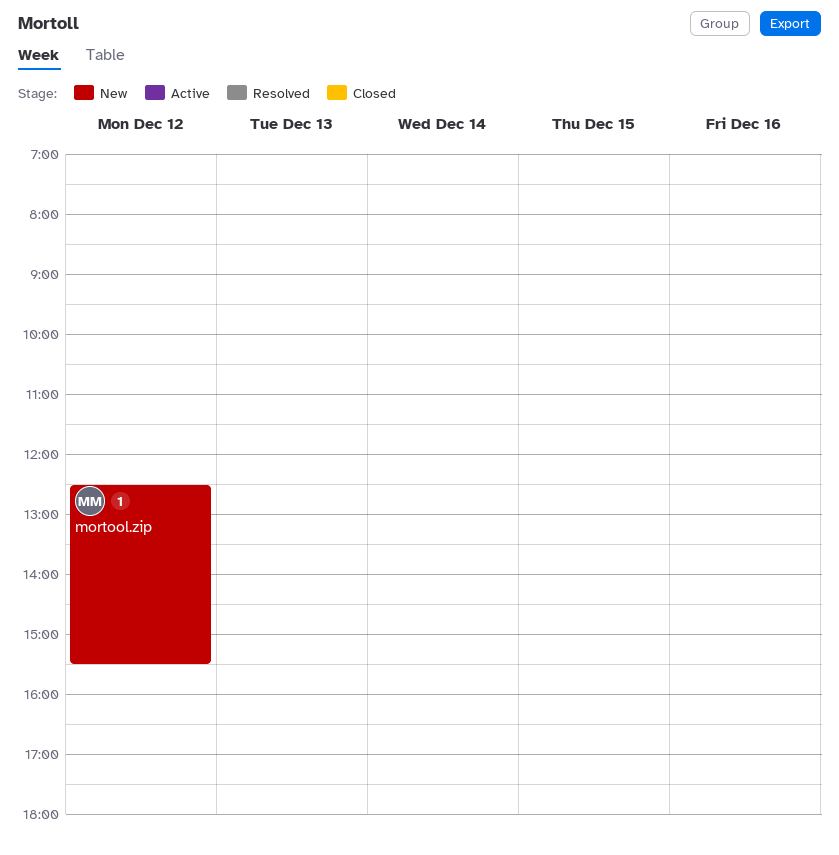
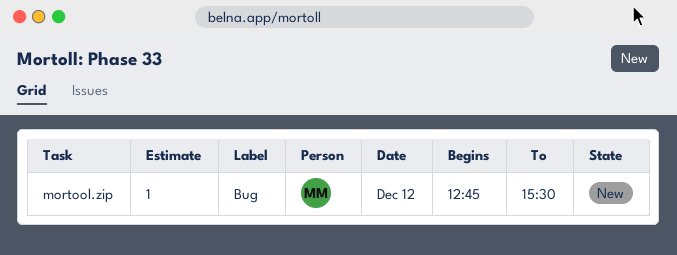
mortool.zip, begins: 12:30 -> 12:45

